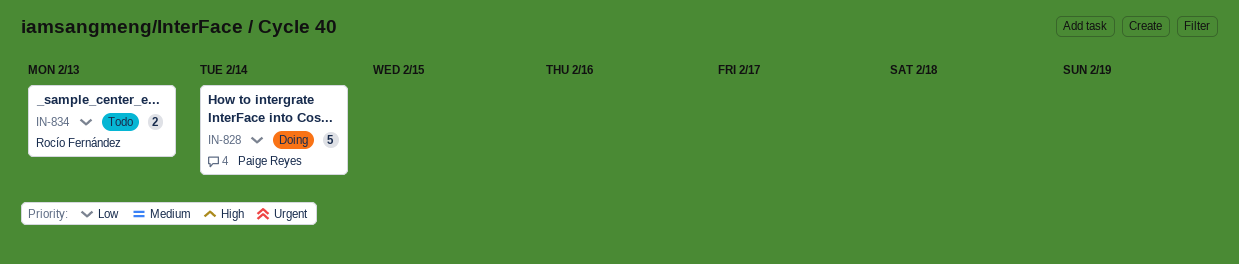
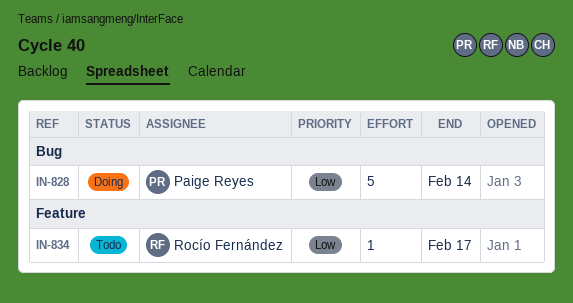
IN-834, estimate: 2 -> 1
IN-834, due: Feb 13 -> Feb 17

